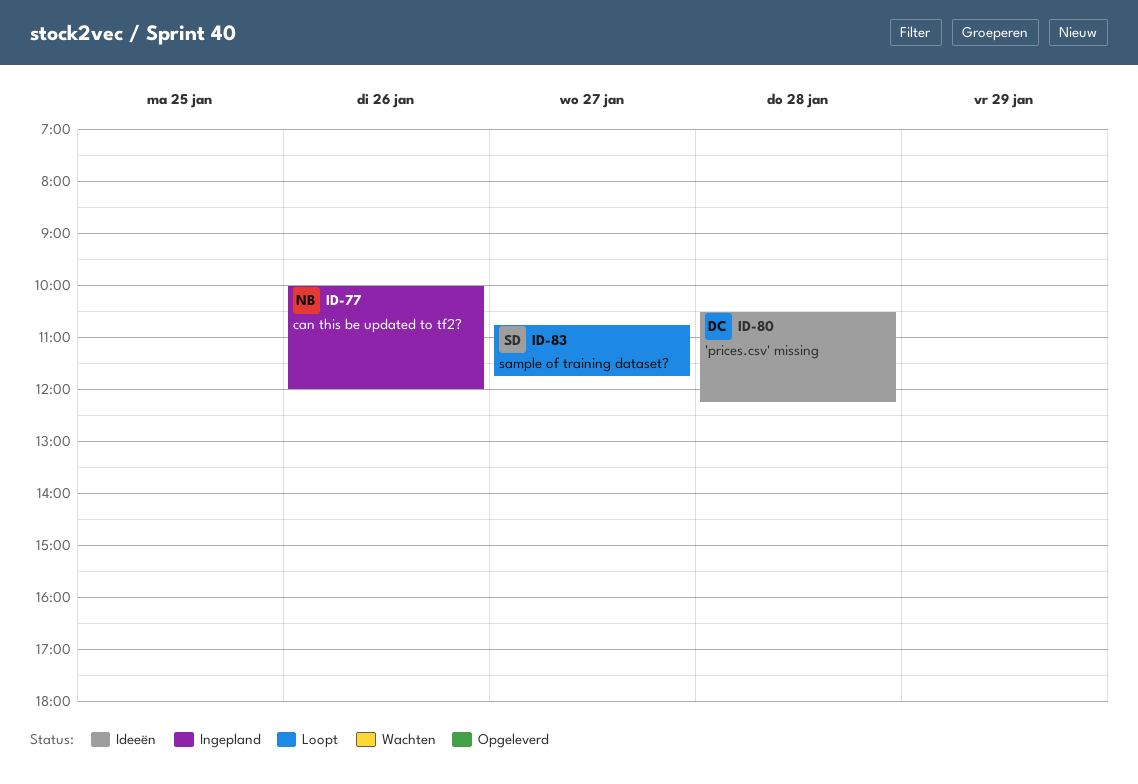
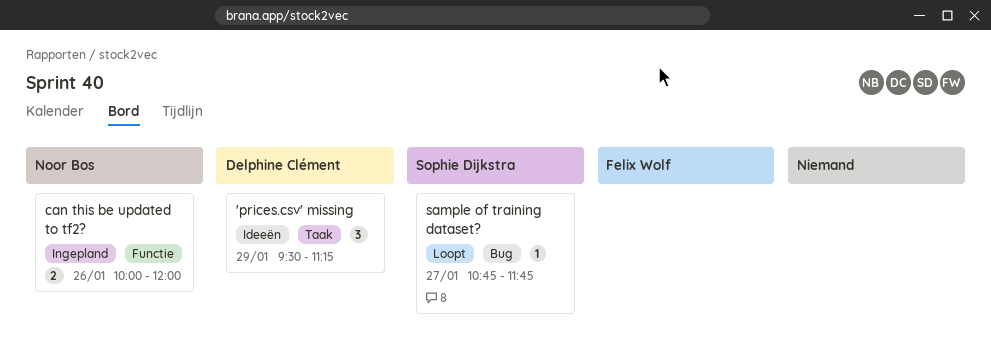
'prices.csv' missing, day: Jan 28 -> Jan 29
'prices.csv' missing, begins: 10:30 -> 09:30
'prices.csv' missing, ends: 12:15 -> 11:15

